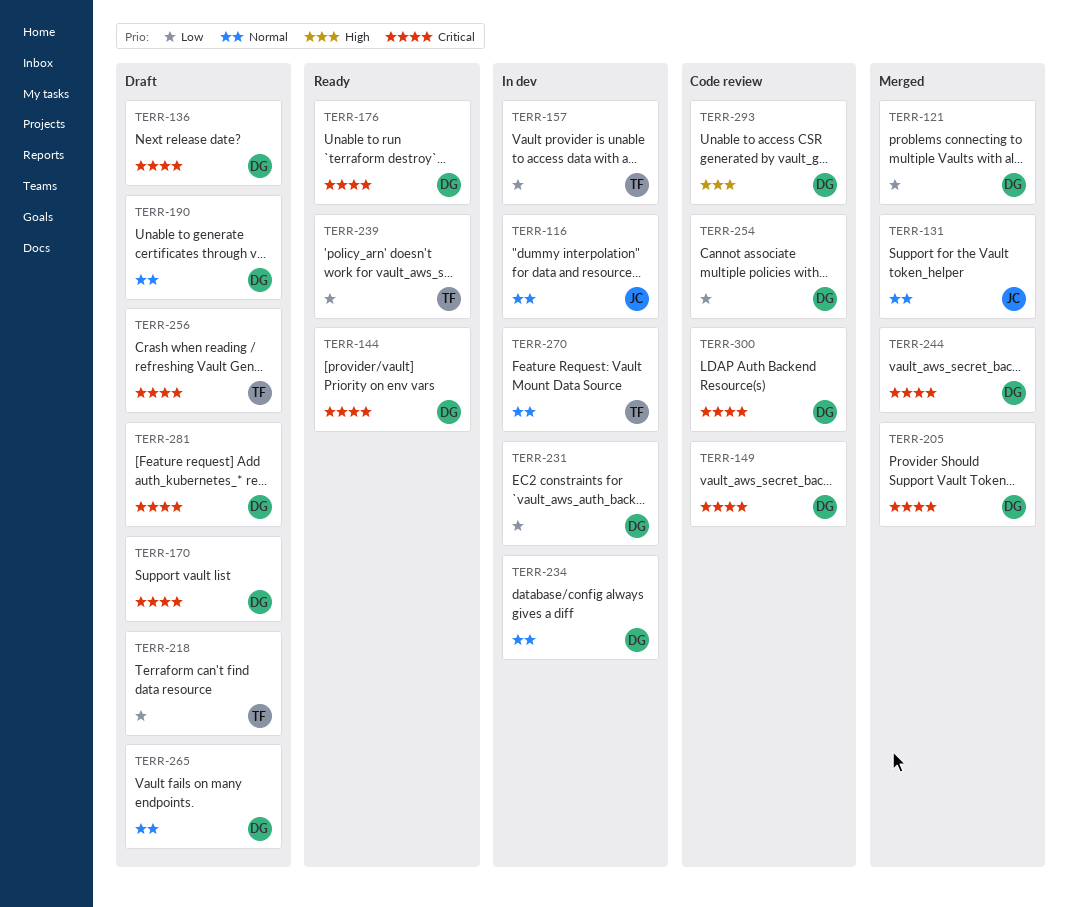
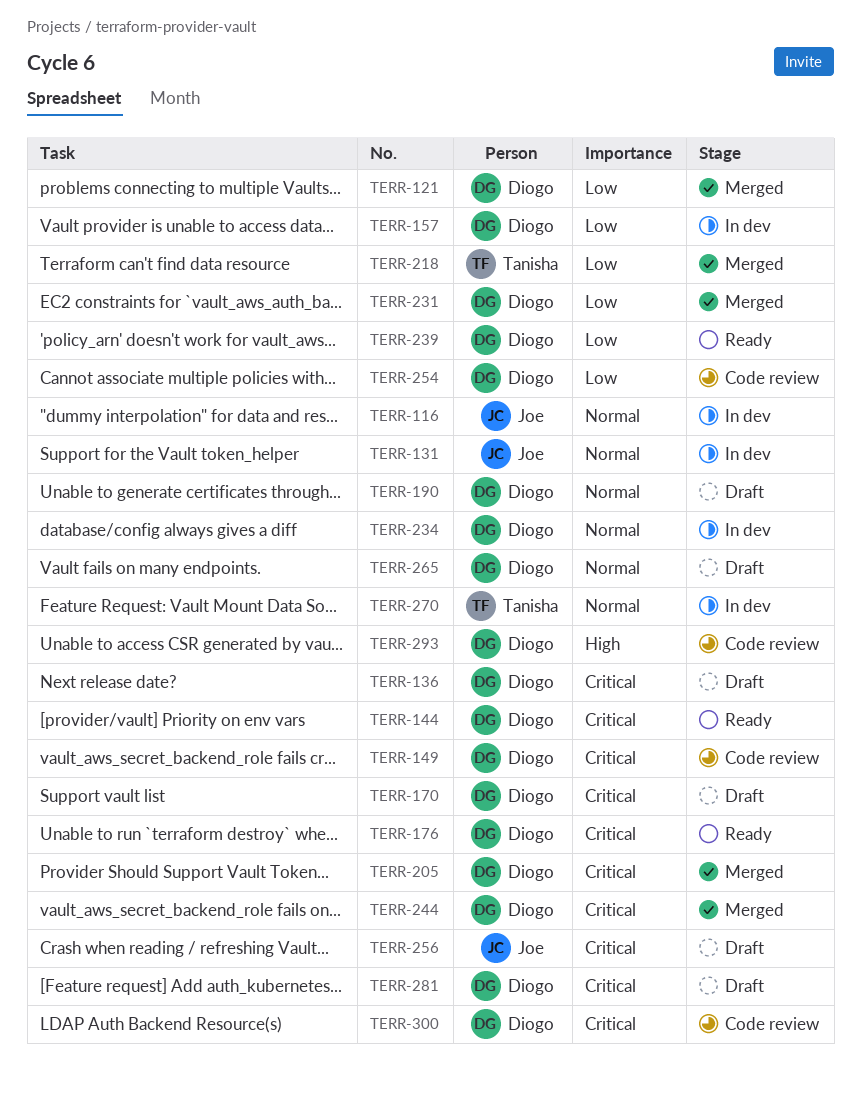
TERR-131, status: Merged -> In dev
TERR-157, owner: Tanisha -> Diogo
TERR-218, status: Draft -> Merged
TERR-231, status: In dev -> Merged
TERR-239, owner: Tanisha -> Diogo
TERR-256, owner: Tanisha -> Joe

